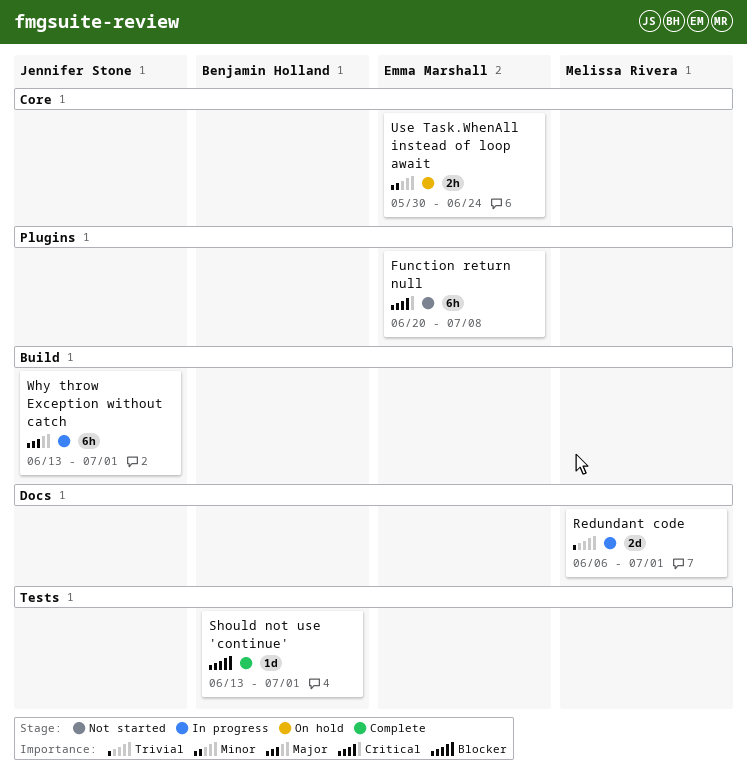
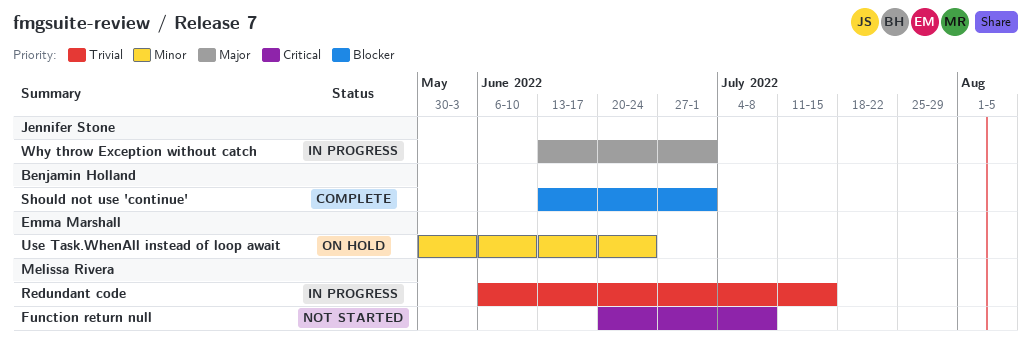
Function return null, owner: Emma Marshall -> Melissa Rivera
Redundant code, due: Jul 1 -> Jul 15

